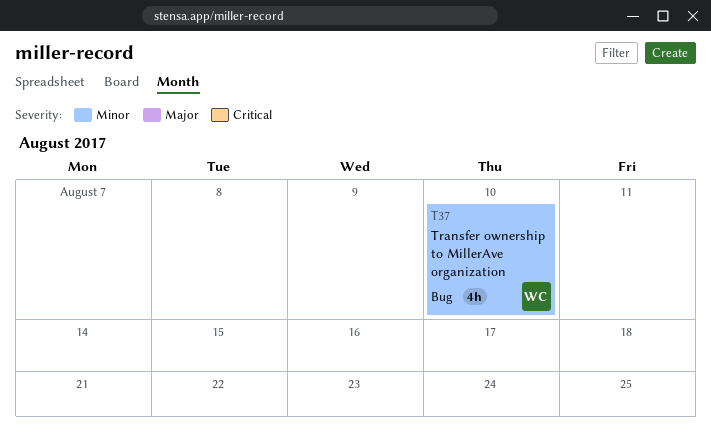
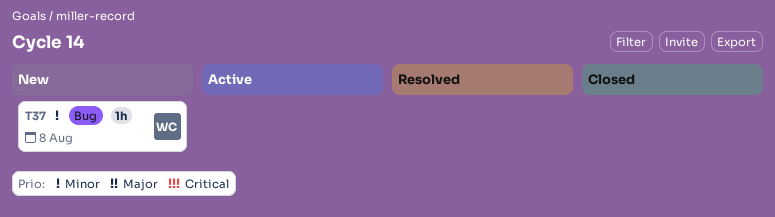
T37, estimate: 4h -> 1h
T37, due: Aug 10 -> Aug 8

